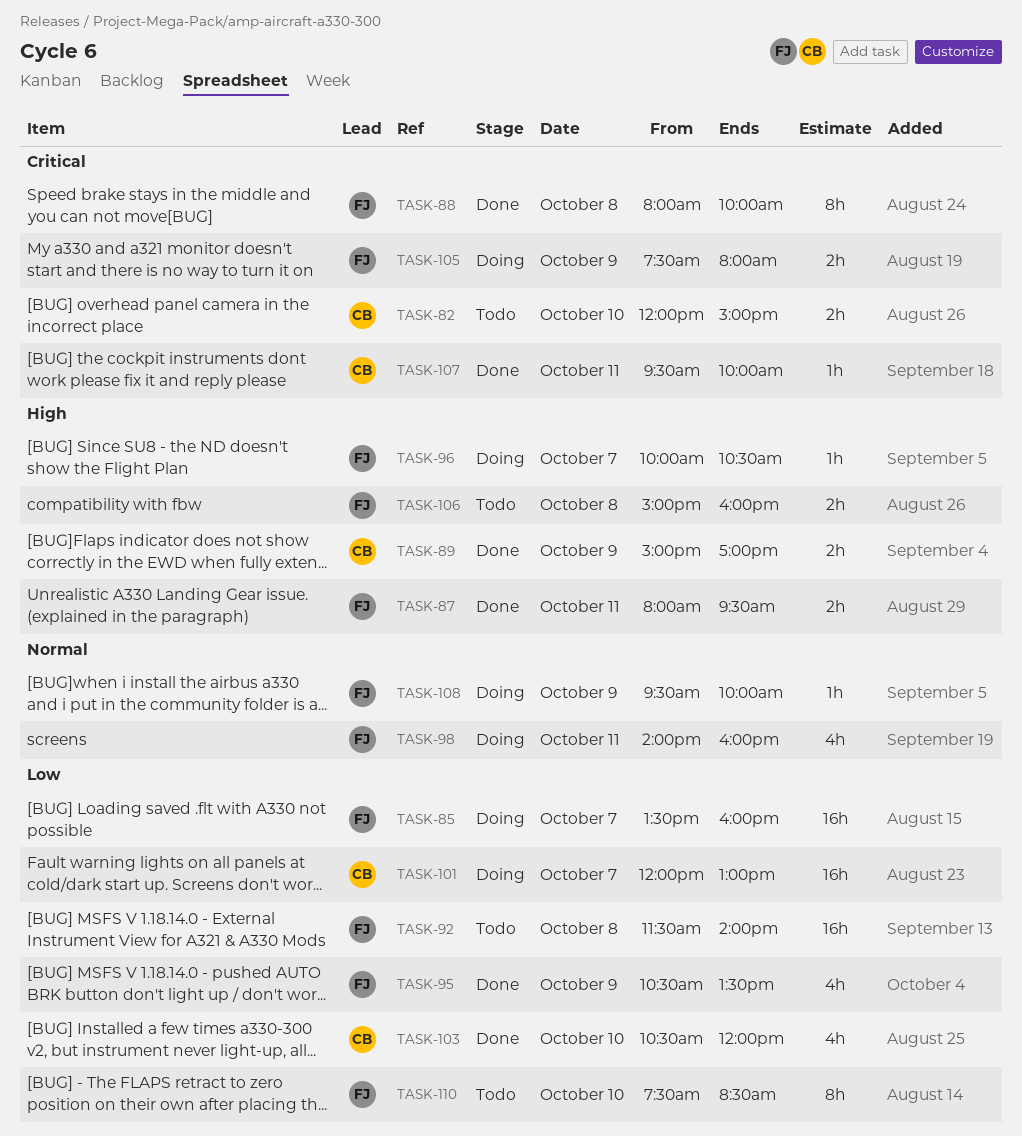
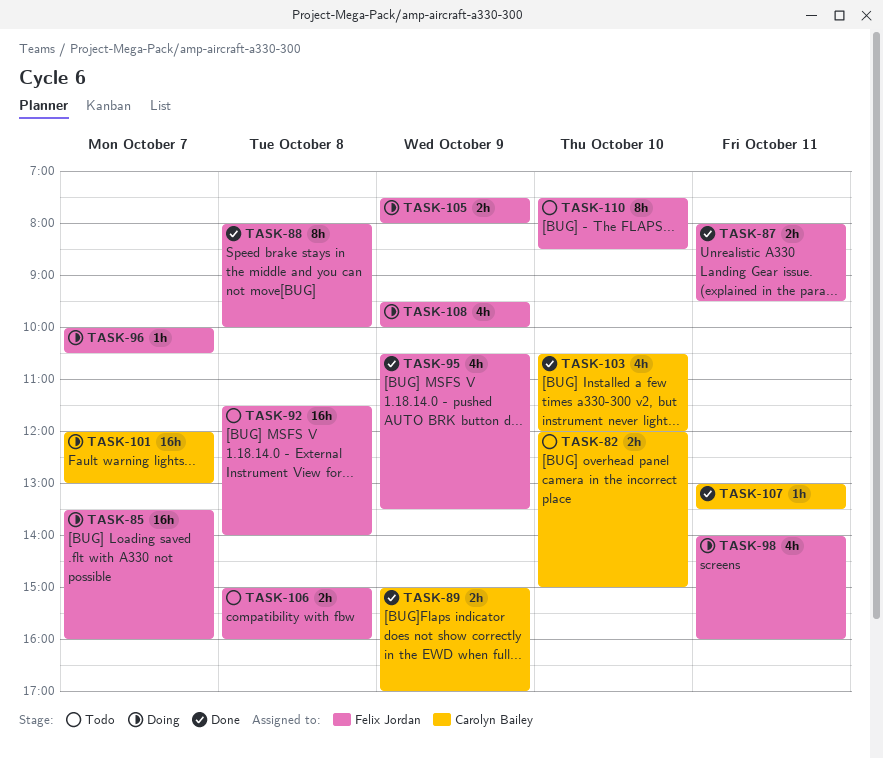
TASK-107, begins: 09:30 -> 13:00
TASK-107, ends: 10:00 -> 13:30
TASK-108, estimate: 1h -> 4h

